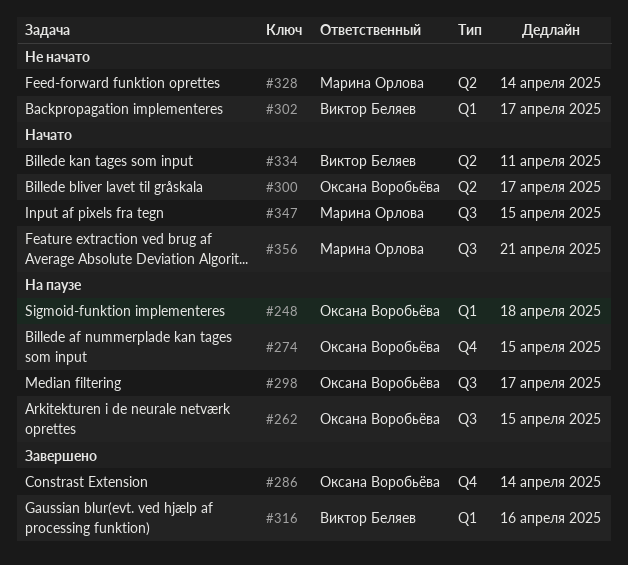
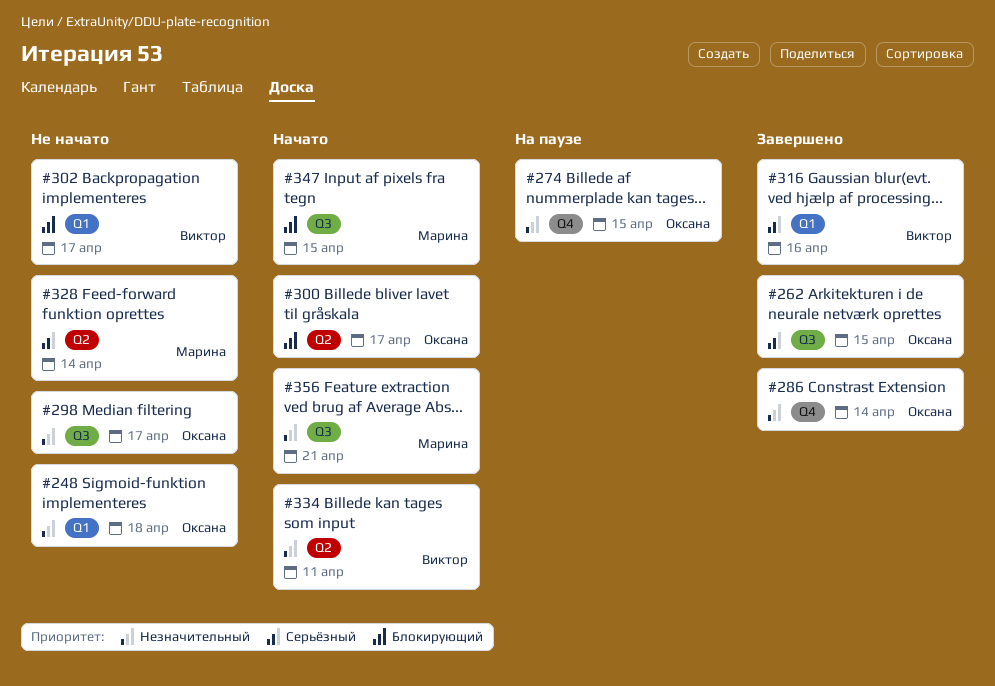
#248, status: На паузе -> Не начато
#262, status: На паузе -> Завершено
#298, status: На паузе -> Не начато

